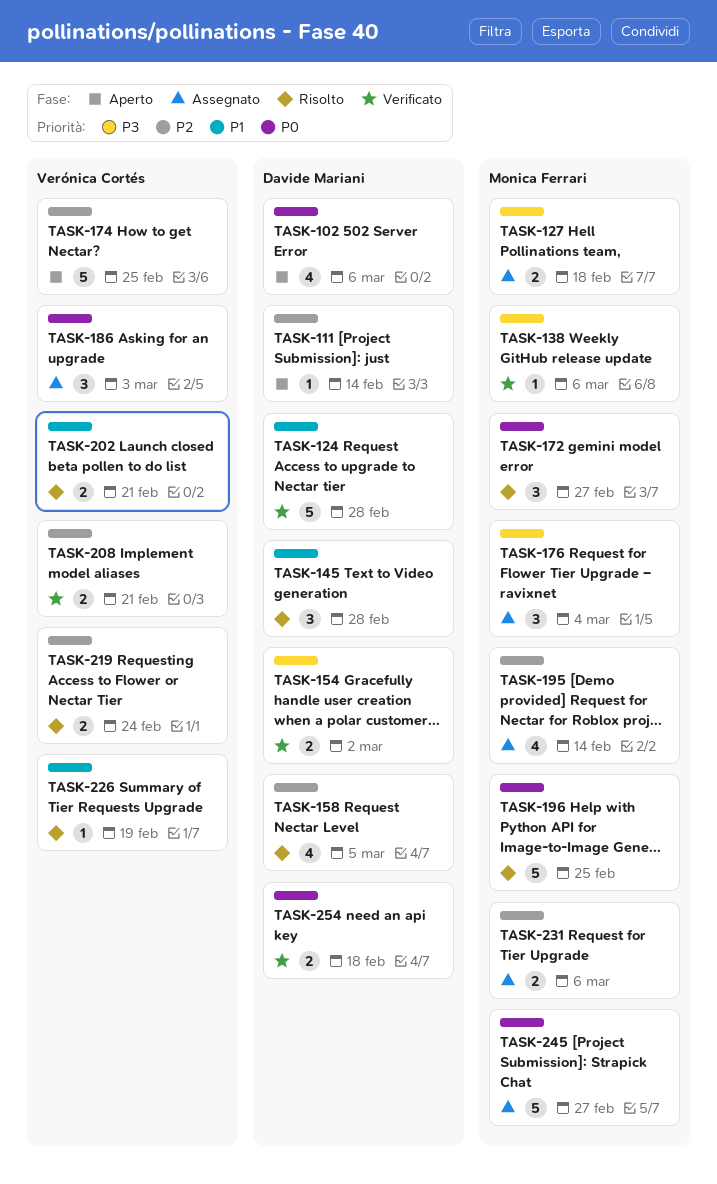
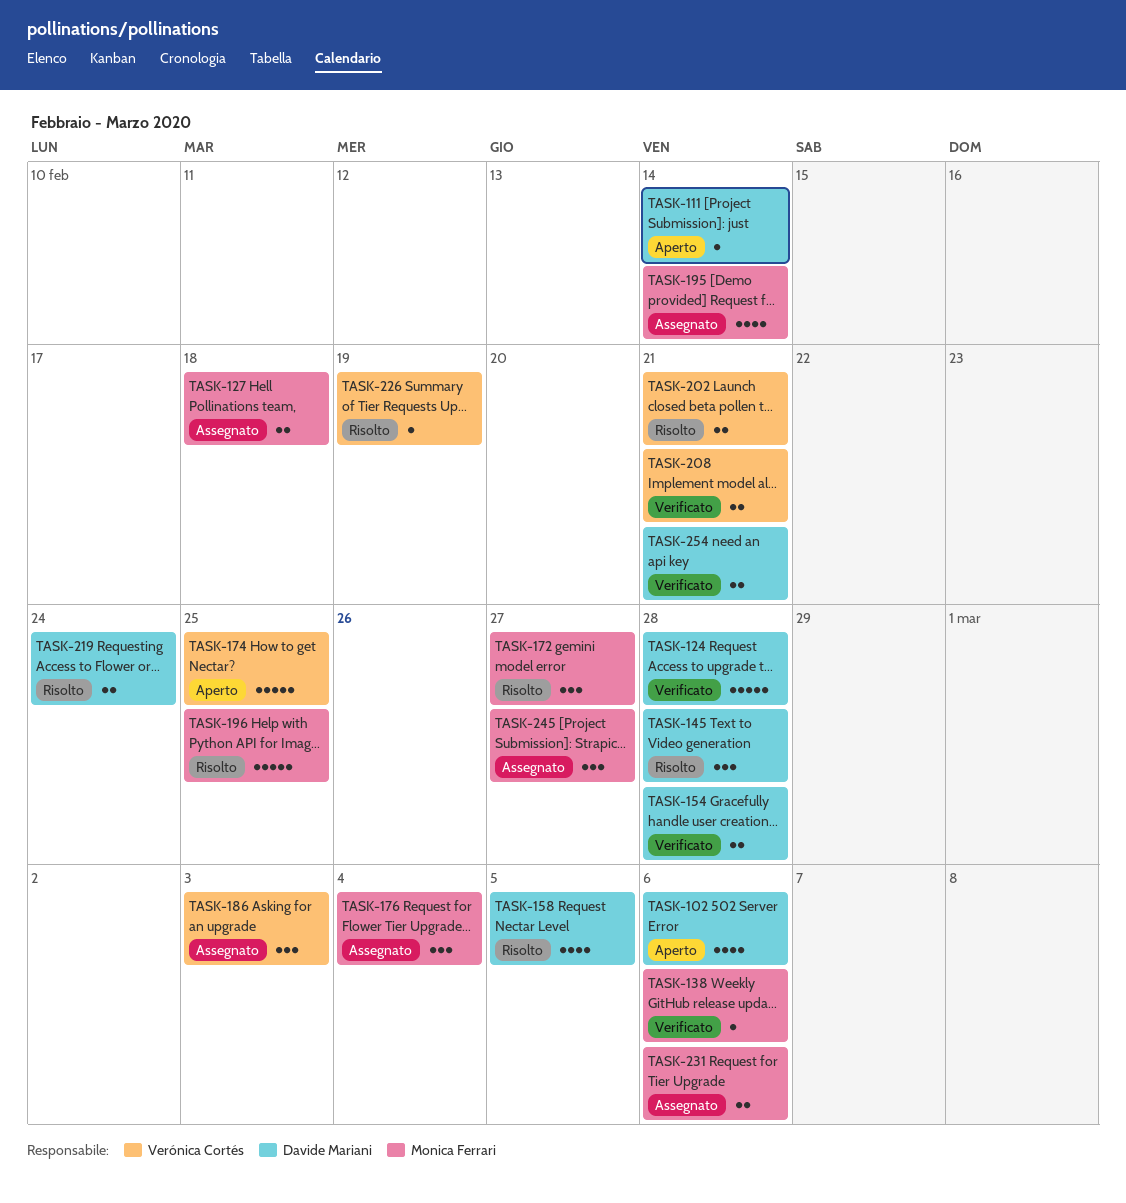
TASK-154, due: Mar 2 -> Feb 28
TASK-219, owner: Verónica Cortés -> Davide Mariani
TASK-245, estimate: 5 -> 3
TASK-254, due: Feb 18 -> Feb 21

